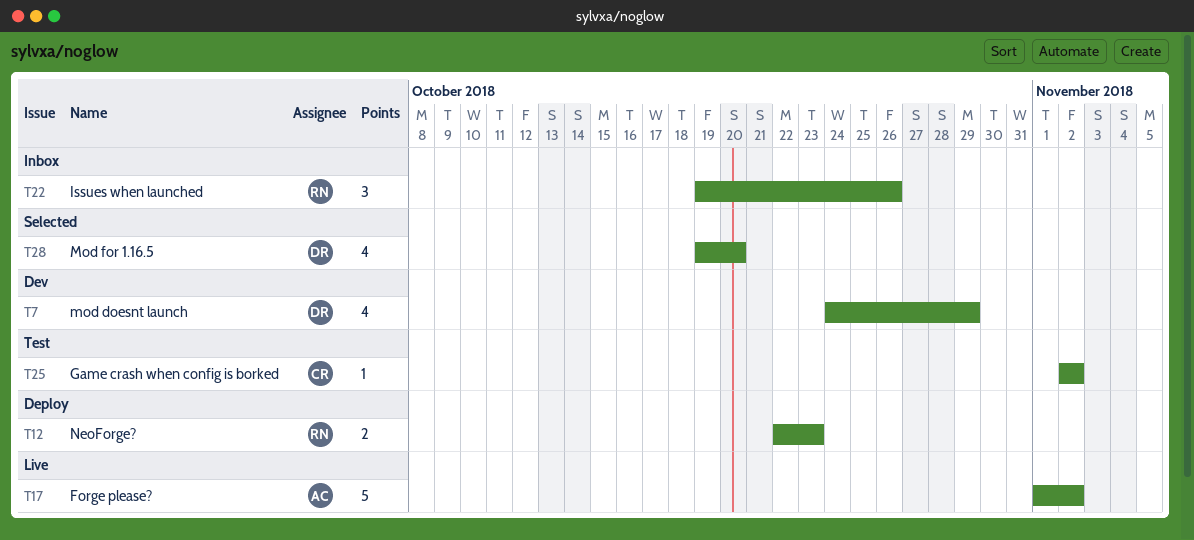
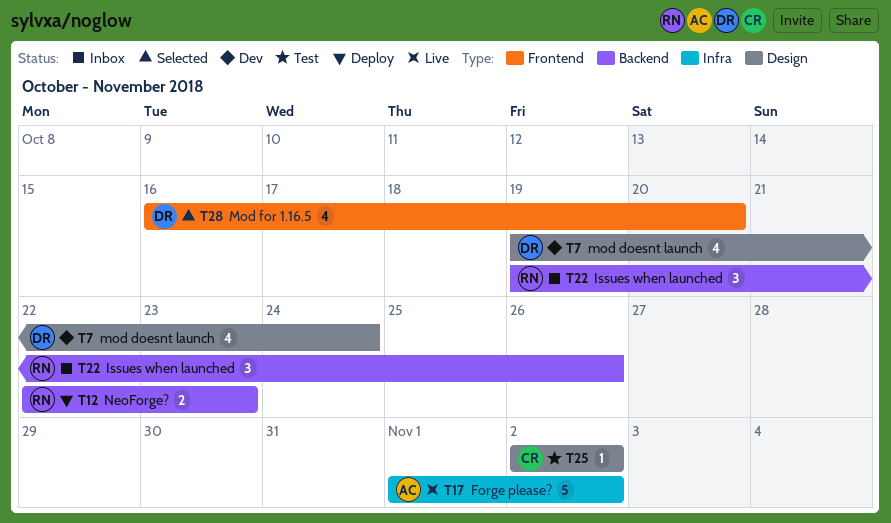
T7, start: Oct 24 -> Oct 19
T7, due: Oct 29 -> Oct 24
T28, start: Oct 19 -> Oct 16

